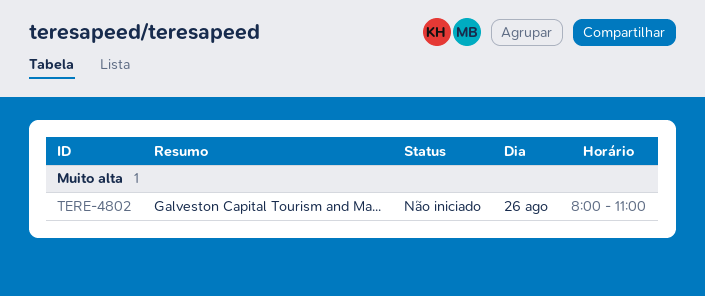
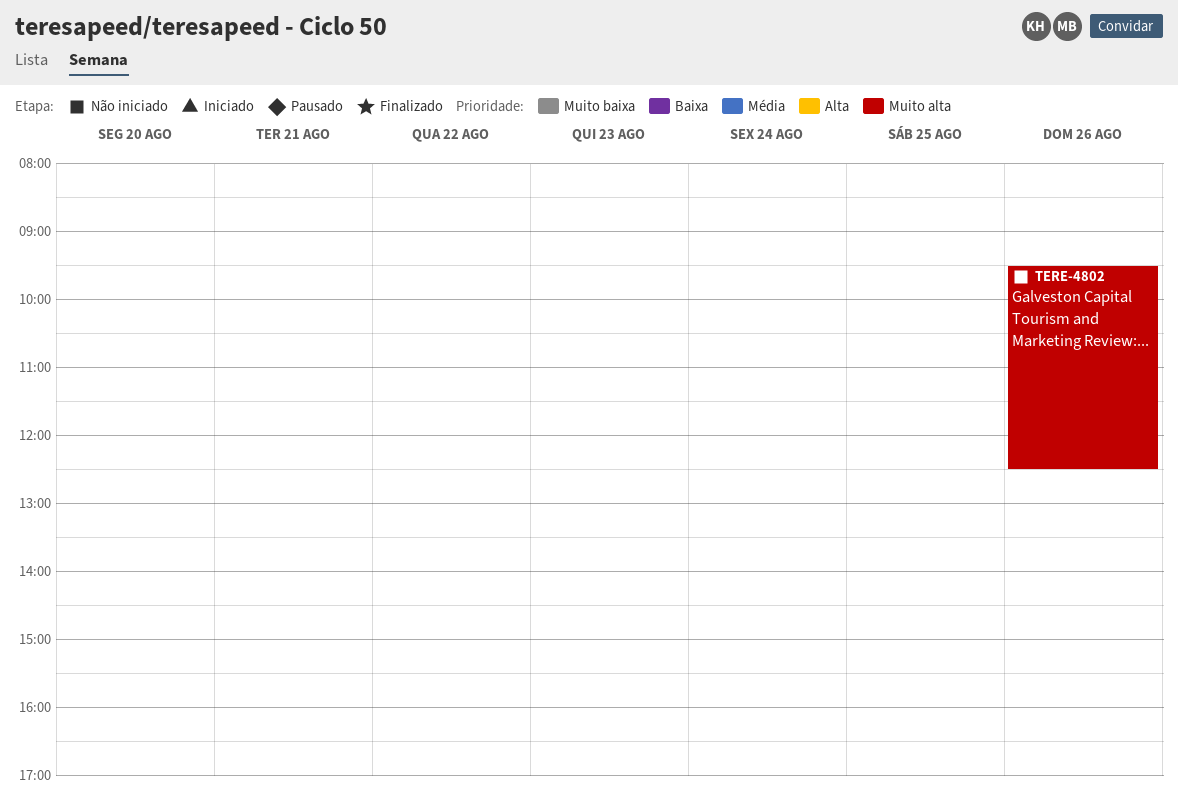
TERE-4802, begins: 08:00 -> 09:30
TERE-4802, ends: 11:00 -> 12:30

